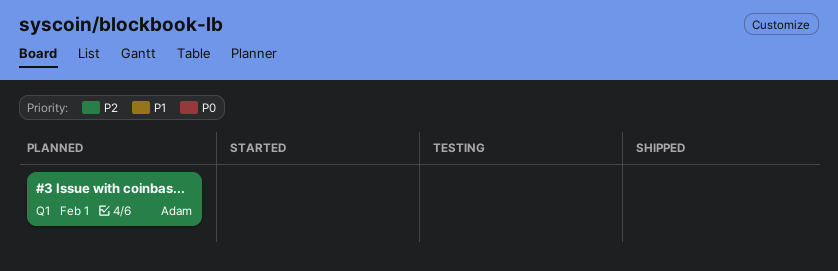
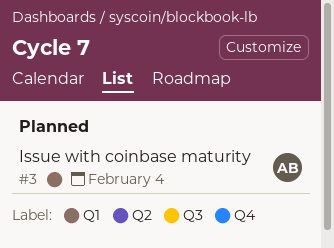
#3, due: Feb 1 -> Feb 4

